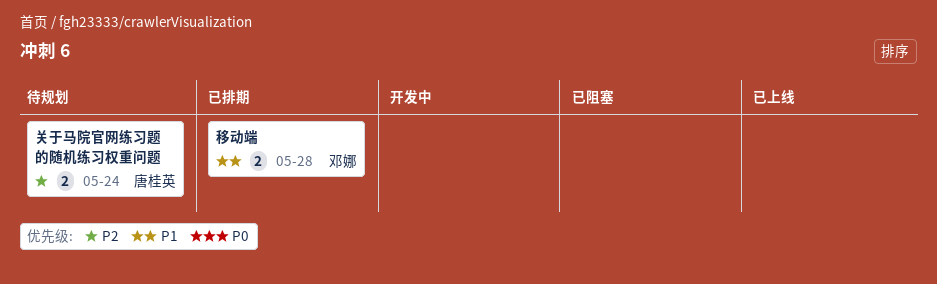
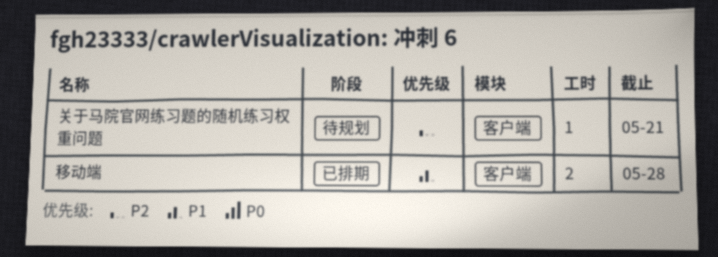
关于马院官网练习题的随机练习权重问题, estimate: 2 -> 1
关于马院官网练习题的随机练习权重问题, due: May 24 -> May 21

